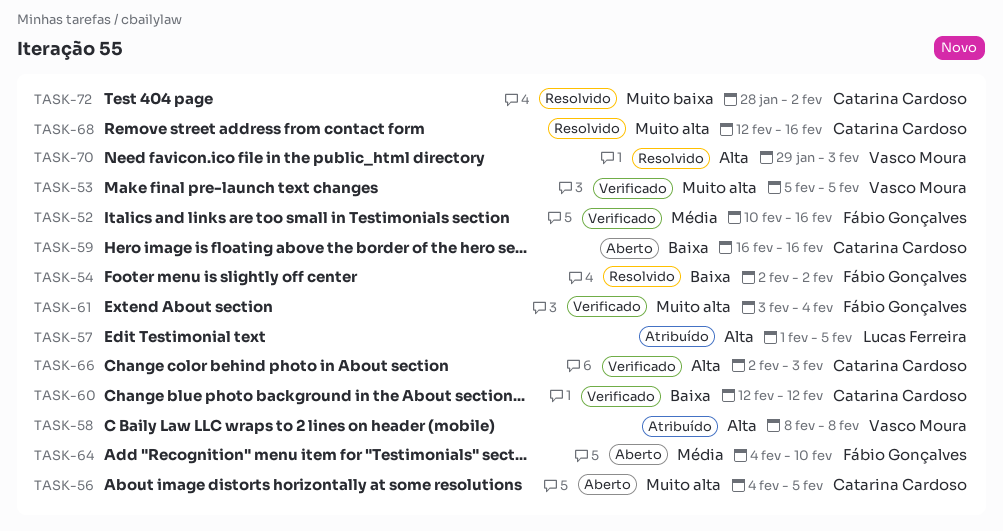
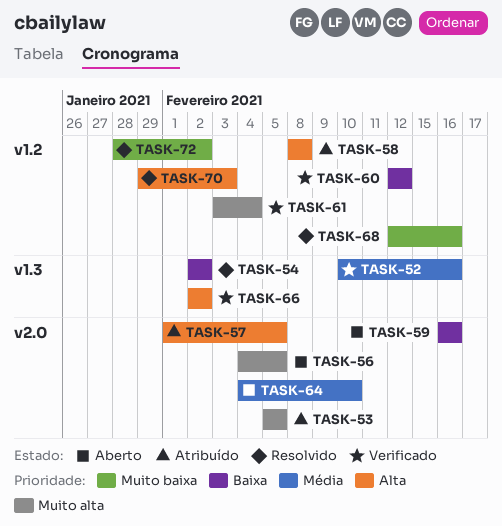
TASK-53, status: Verificado -> Atribuído
TASK-66, due: Feb 3 -> Feb 2
TASK-68, priority: Muito alta -> Muito baixa

